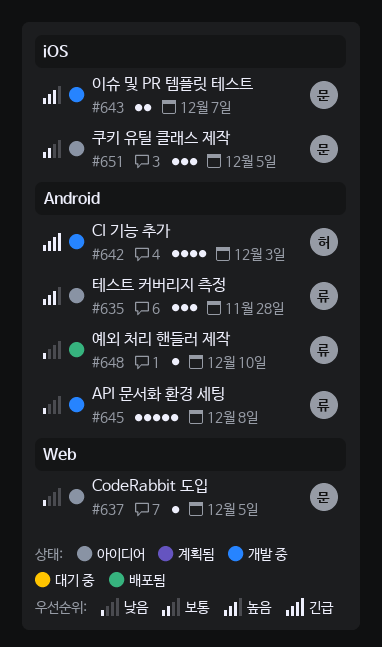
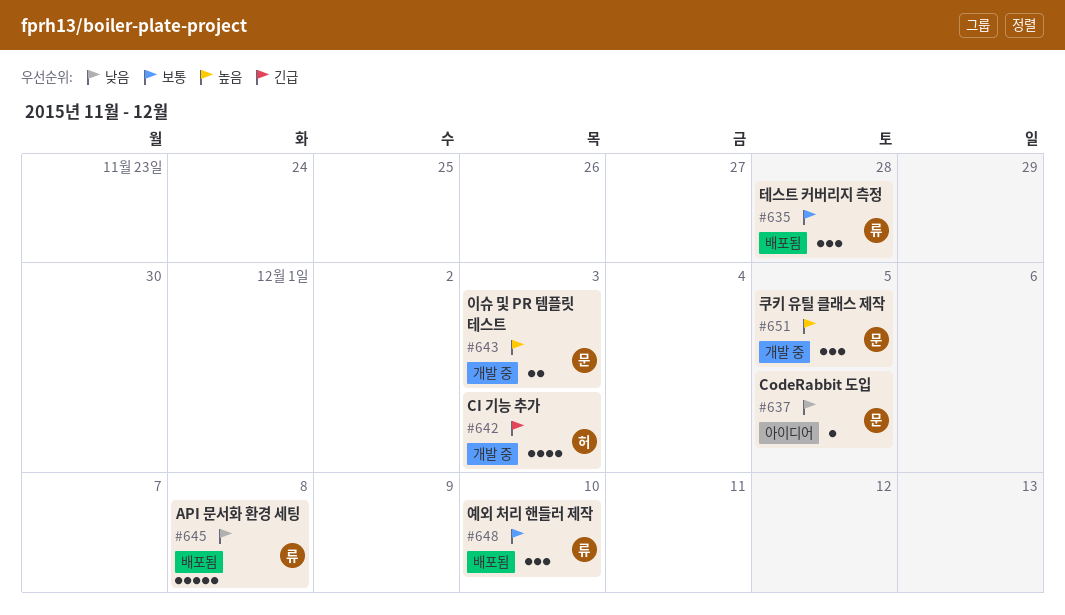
#635, status: 아이디어 -> 배포됨
#635, priority: 높음 -> 보통
#643, due: Dec 7 -> Dec 3
#645, status: 개발 중 -> 배포됨
#648, priority: 낮음 -> 보통
#648, estimate: 1 -> 3
#651, status: 아이디어 -> 개발 중
#651, priority: 보통 -> 높음

